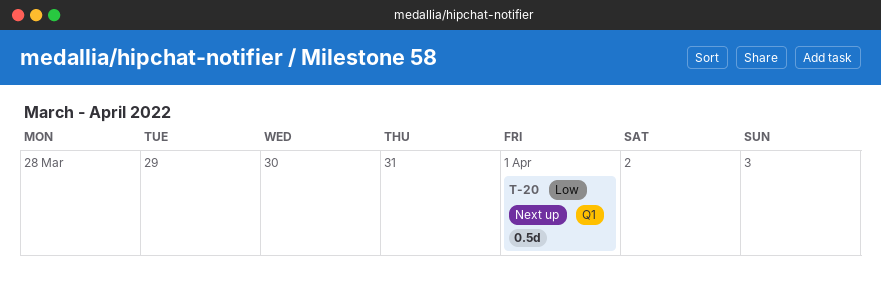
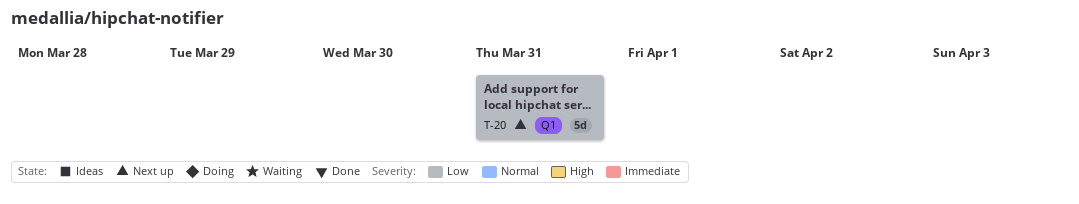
T-20, estimate: 0.5d -> 5d
T-20, due: Apr 1 -> Mar 31

